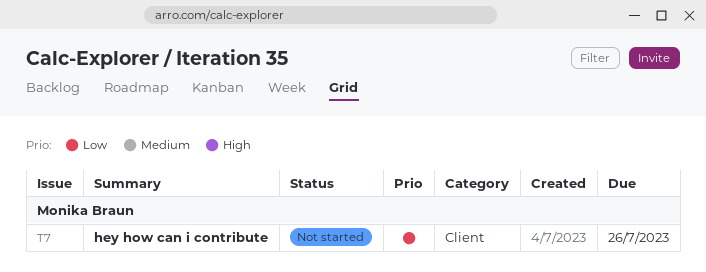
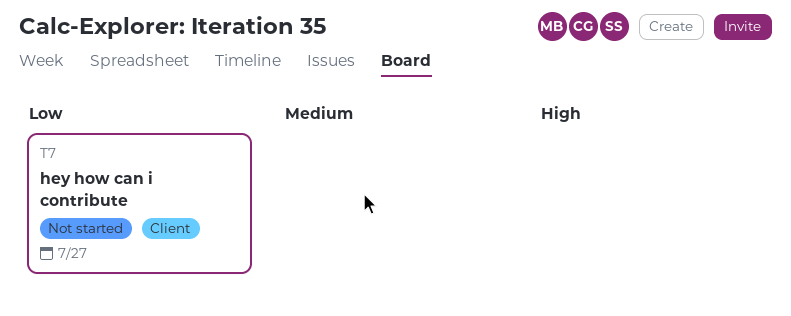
T7, due: Jul 26 -> Jul 27

